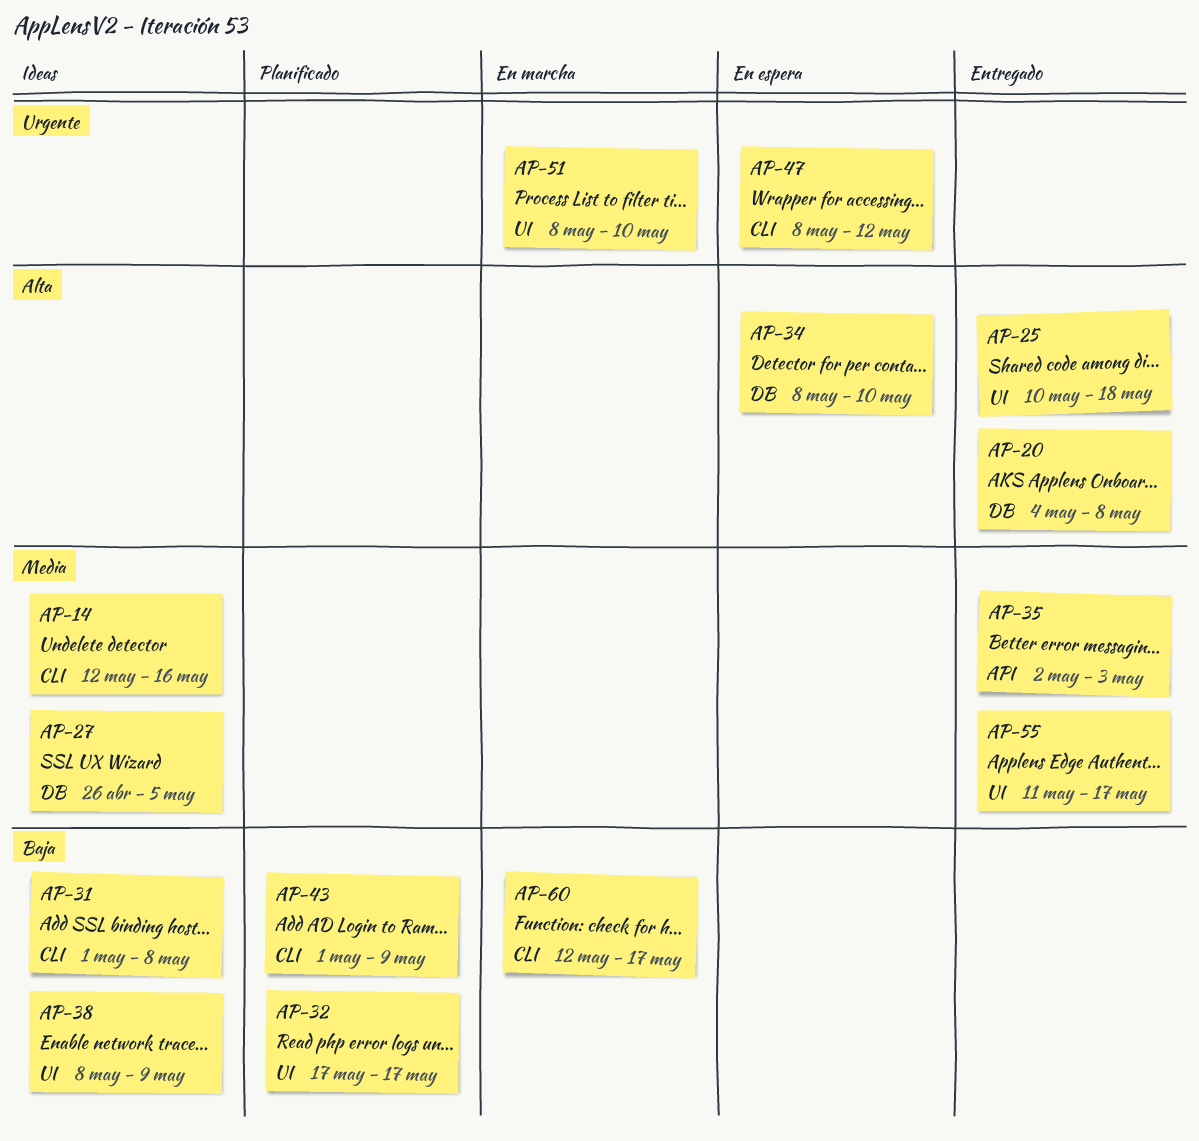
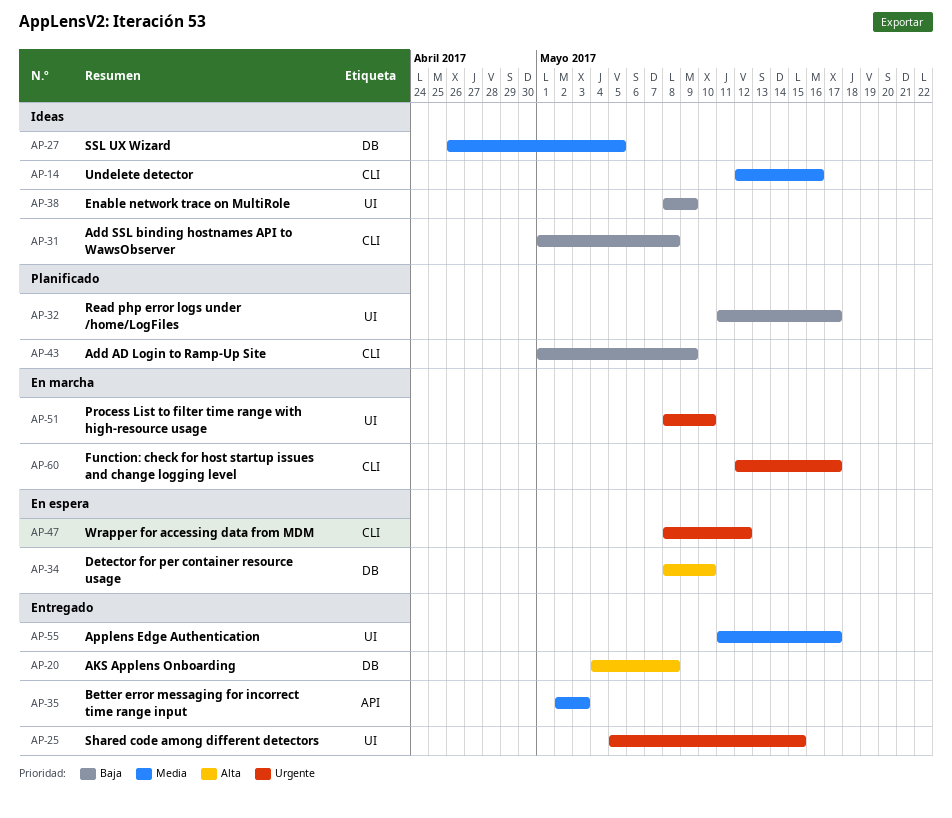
AP-25, priority: Alta -> Urgente
AP-25, start: May 10 -> May 5
AP-25, due: May 18 -> May 15
AP-32, start: May 17 -> May 11
AP-60, priority: Baja -> Urgente

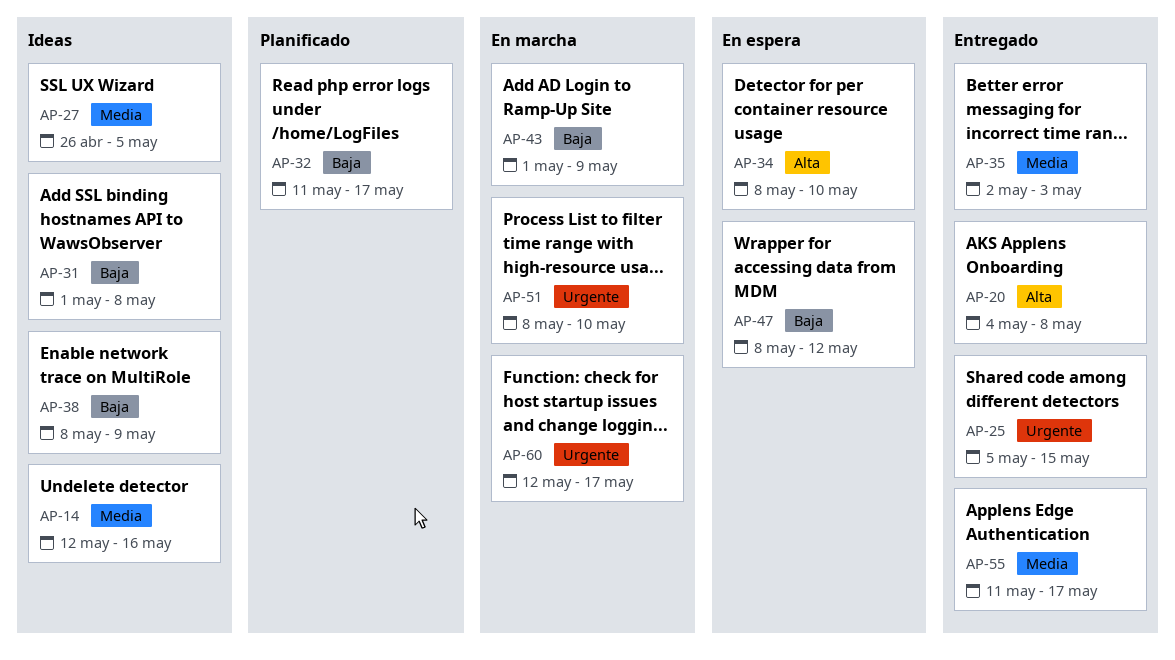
AP-43, status: Planificado -> En marcha
AP-47, priority: Urgente -> Baja

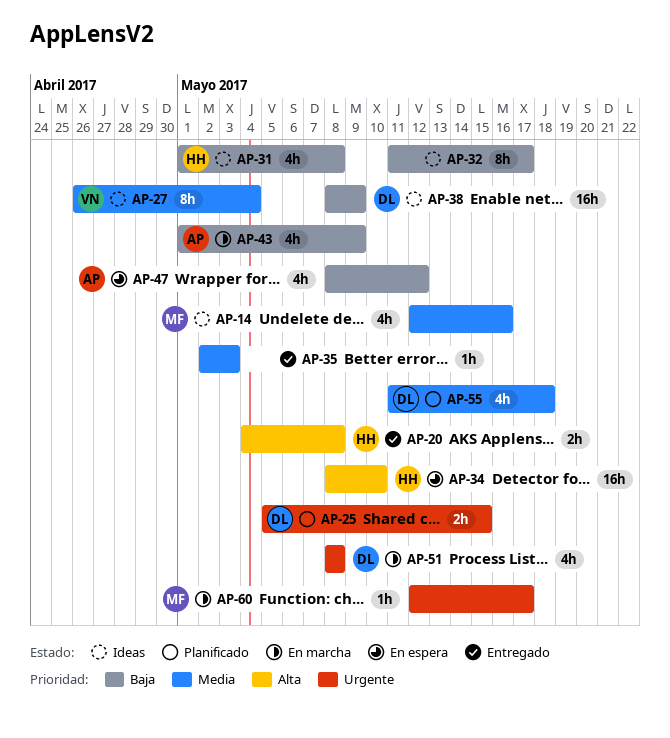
AP-25, status: Entregado -> Planificado
AP-27, due: May 5 -> May 4
AP-32, status: Planificado -> Ideas
AP-51, due: May 10 -> May 8
AP-55, status: Entregado -> Planificado
AP-55, due: May 17 -> May 18

